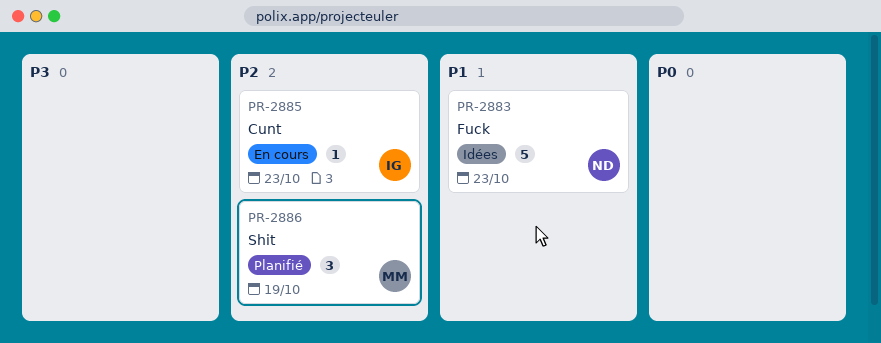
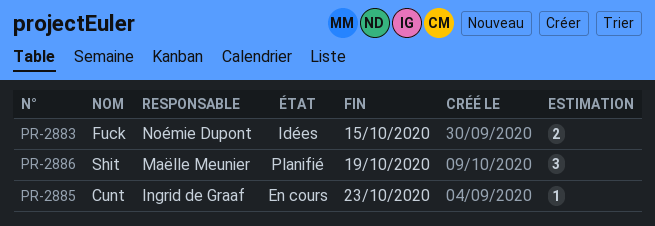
PR-2883, estimate: 5 -> 2
PR-2883, due: Oct 23 -> Oct 15

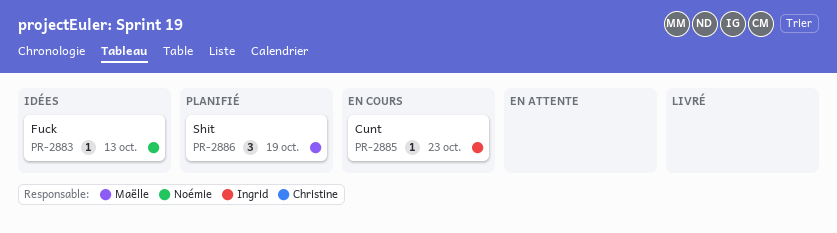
PR-2883, estimate: 2 -> 1
PR-2883, due: Oct 15 -> Oct 13

